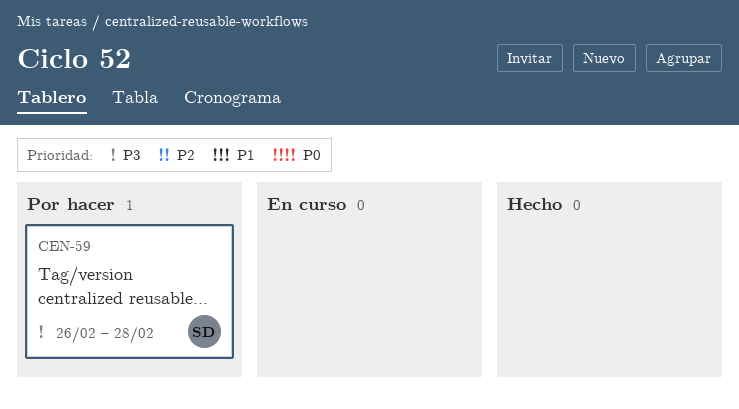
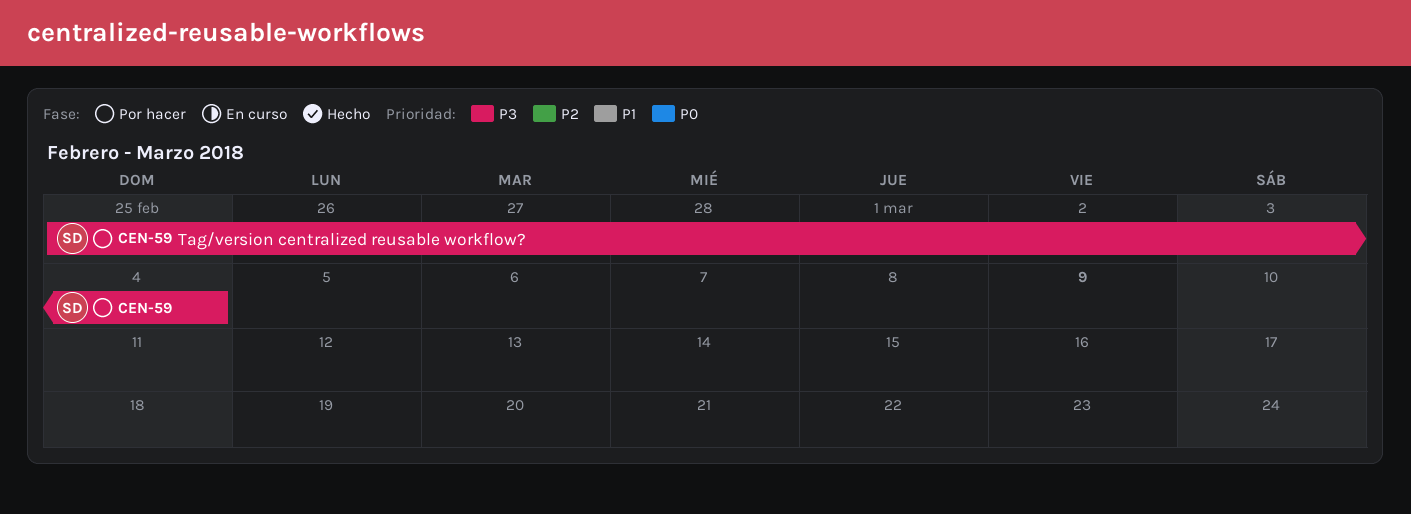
CEN-59, start: Feb 26 -> Feb 25
CEN-59, due: Feb 28 -> Mar 4

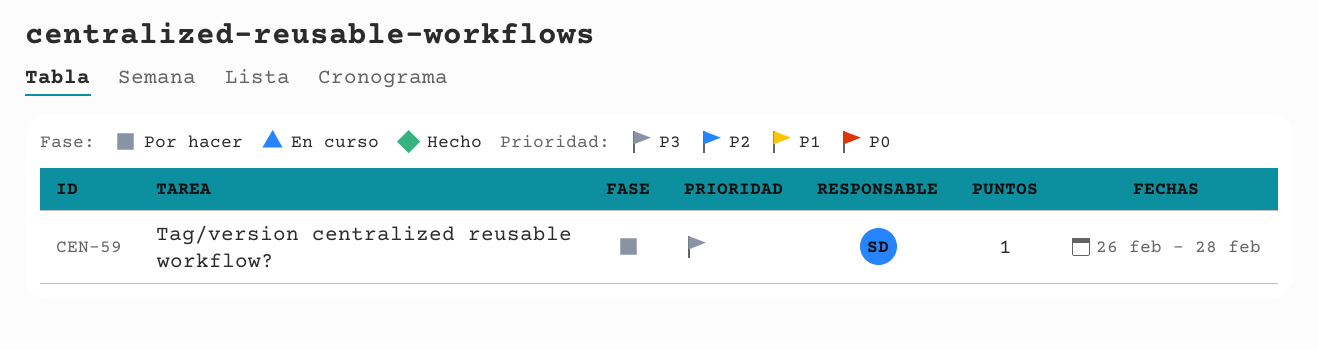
CEN-59, start: Feb 25 -> Feb 26
CEN-59, due: Mar 4 -> Feb 28

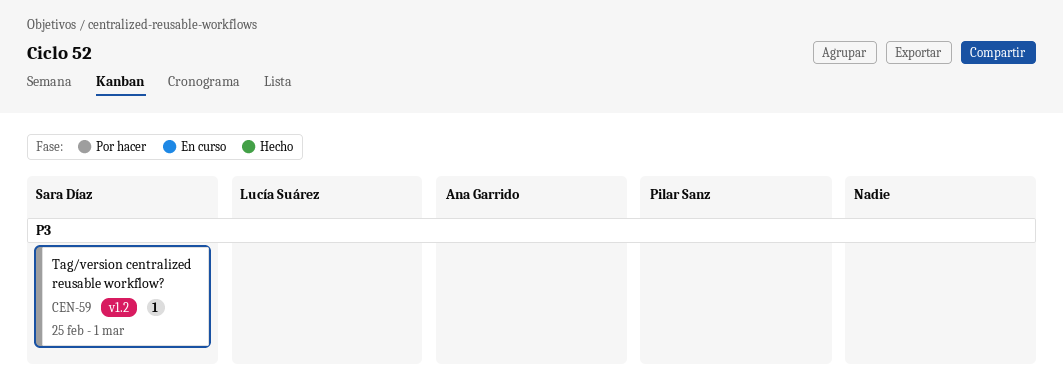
CEN-59, start: Feb 26 -> Feb 25
CEN-59, due: Feb 28 -> Mar 1

